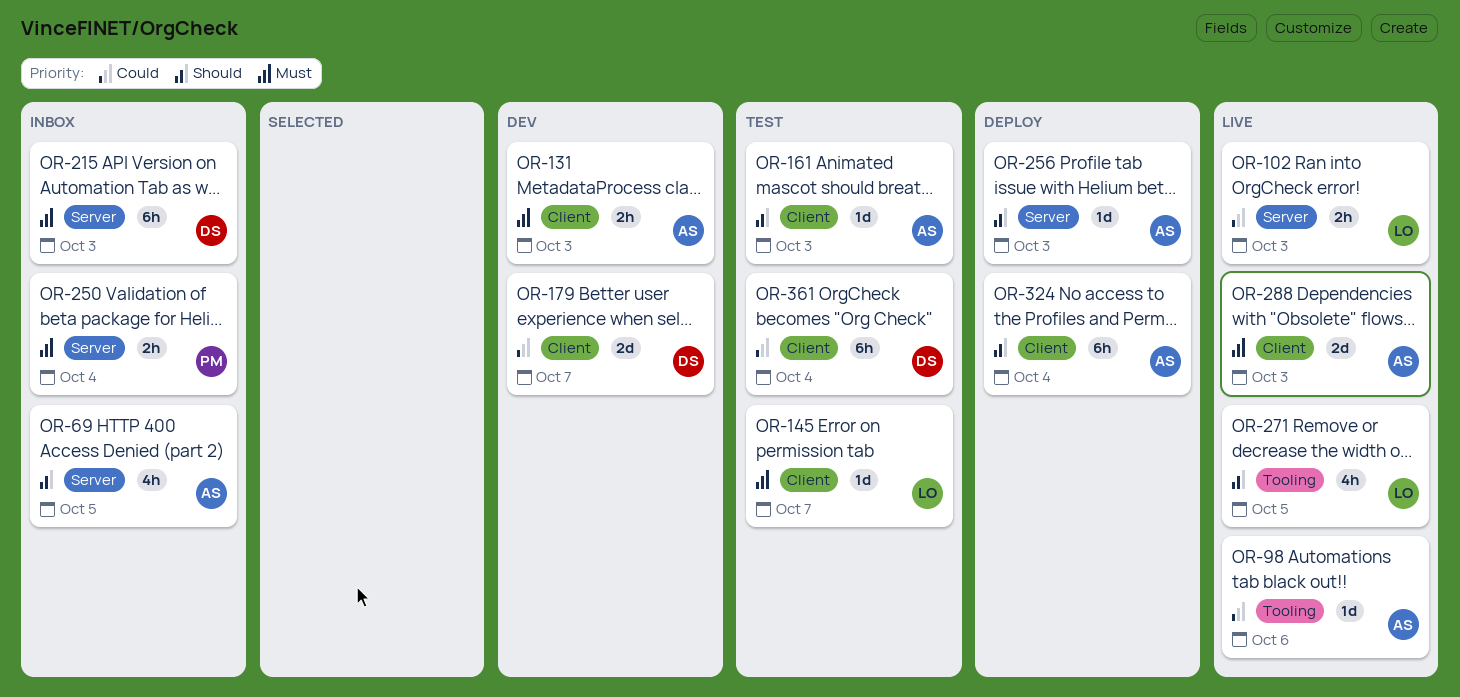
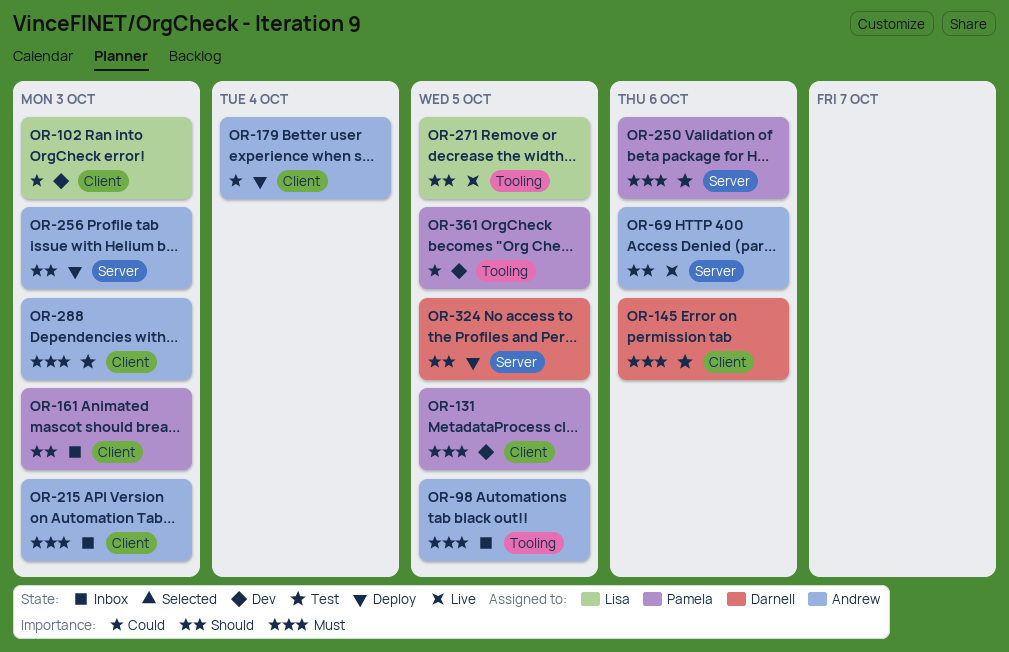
OR-69, status: Inbox -> Live
OR-69, due: Oct 5 -> Oct 6
OR-98, status: Live -> Inbox
OR-98, priority: Could -> Must
OR-98, due: Oct 6 -> Oct 5
OR-102, status: Live -> Dev
OR-102, label: Server -> Client
OR-131, owner: Andrew -> Pamela
OR-131, due: Oct 3 -> Oct 5
OR-145, owner: Lisa -> Darnell
OR-145, due: Oct 7 -> Oct 6
OR-161, status: Test -> Inbox
OR-161, owner: Andrew -> Pamela
OR-179, status: Dev -> Deploy
OR-179, owner: Darnell -> Andrew
OR-179, due: Oct 7 -> Oct 4
OR-215, owner: Darnell -> Andrew
OR-215, label: Server -> Client
OR-250, status: Inbox -> Test
OR-250, due: Oct 4 -> Oct 6
OR-288, status: Live -> Test
OR-324, owner: Andrew -> Darnell
OR-324, label: Client -> Server
OR-324, due: Oct 4 -> Oct 5
OR-361, status: Test -> Dev
OR-361, owner: Darnell -> Pamela
OR-361, label: Client -> Tooling
OR-361, due: Oct 4 -> Oct 5

